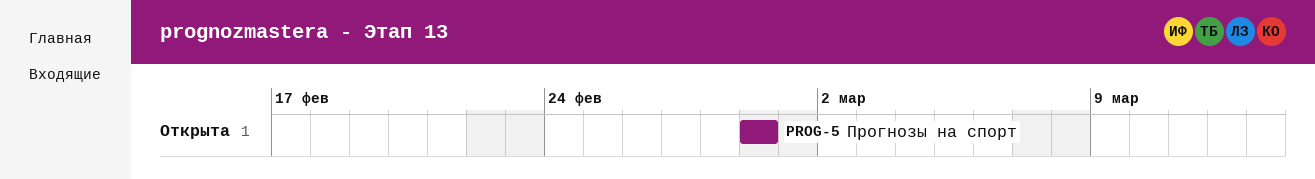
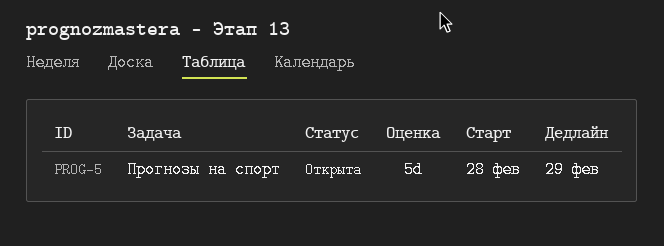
PROG-5, start: Feb 29 -> Feb 28

